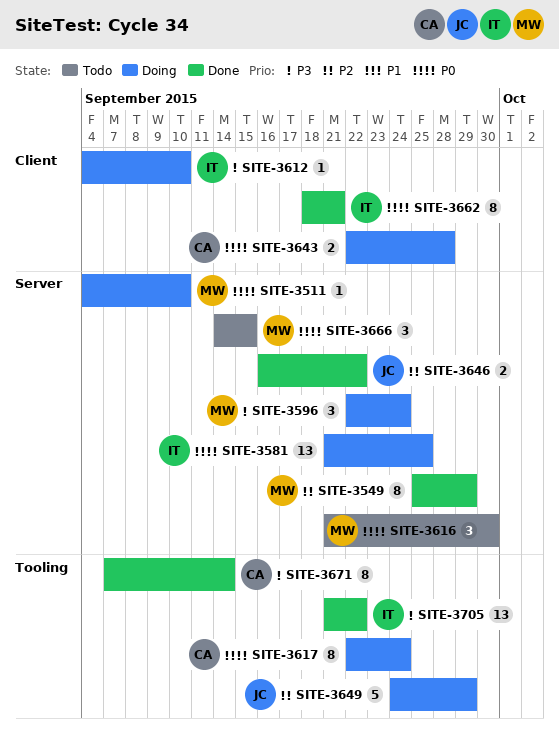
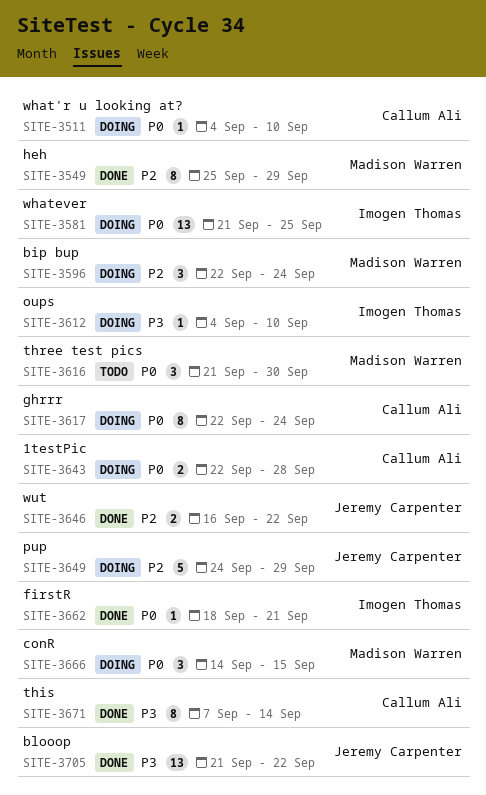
SITE-3511, owner: Madison Warren -> Callum Ali
SITE-3596, priority: P3 -> P2
SITE-3662, estimate: 8 -> 1
SITE-3666, status: Todo -> Doing
SITE-3705, owner: Imogen Thomas -> Jeremy Carpenter

